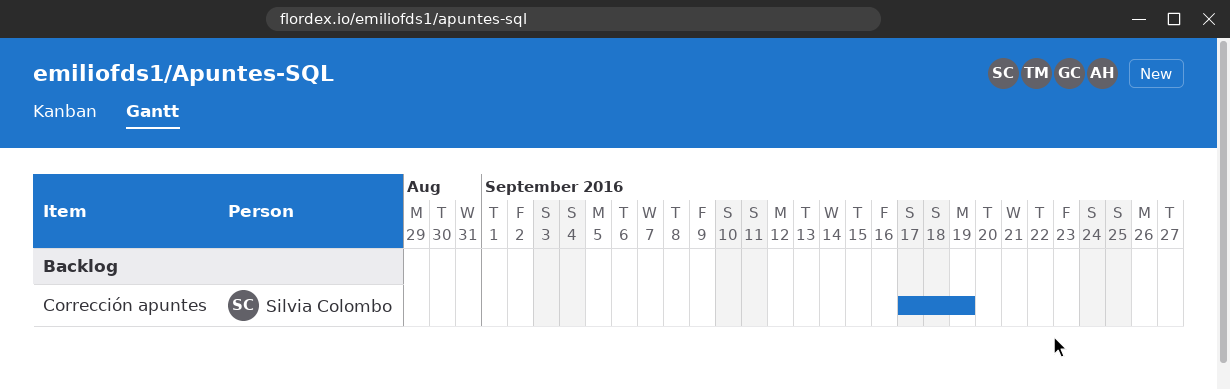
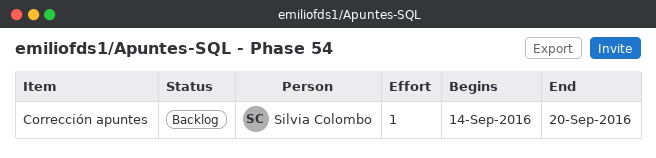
Corrección apuntes, start: Sep 17 -> Sep 14
Corrección apuntes, due: Sep 19 -> Sep 20

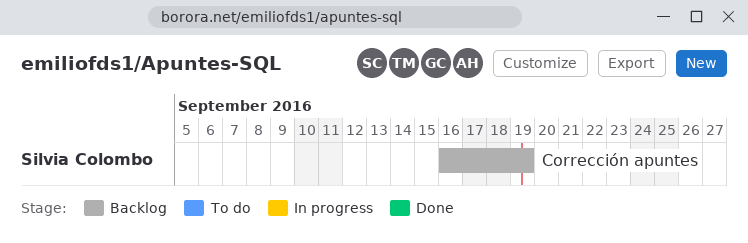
Corrección apuntes, start: Sep 14 -> Sep 16
Corrección apuntes, due: Sep 20 -> Sep 19

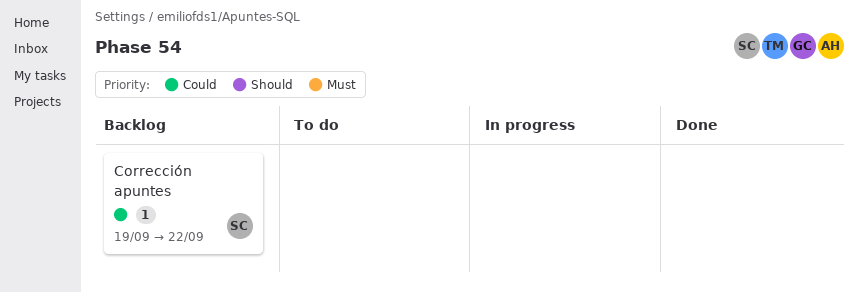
Corrección apuntes, start: Sep 16 -> Sep 19
Corrección apuntes, due: Sep 19 -> Sep 22

